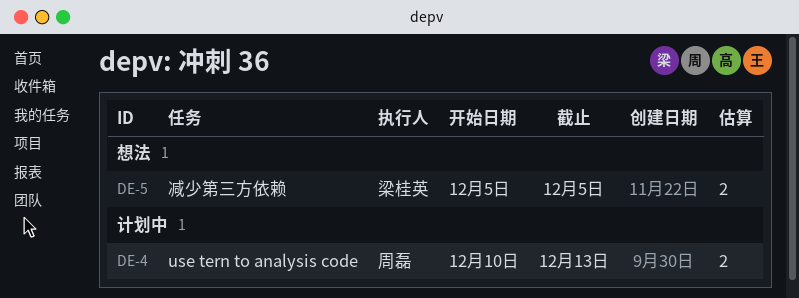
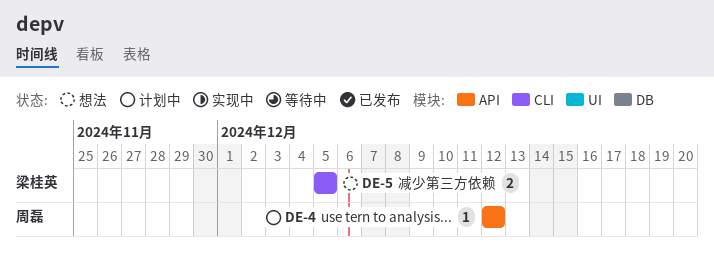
DE-4, estimate: 2 -> 1
DE-4, start: Dec 10 -> Dec 12
DE-4, due: Dec 13 -> Dec 12

